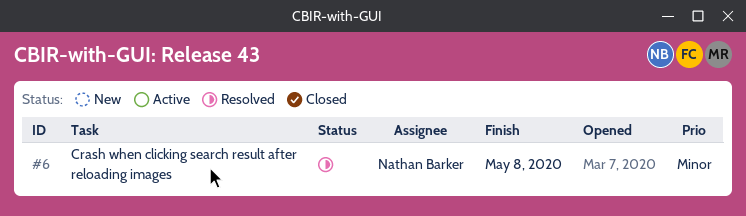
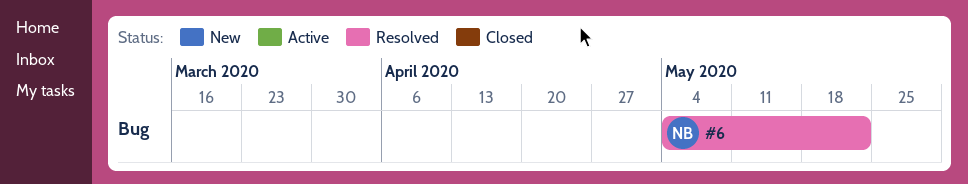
#6, due: May 8 -> May 22

